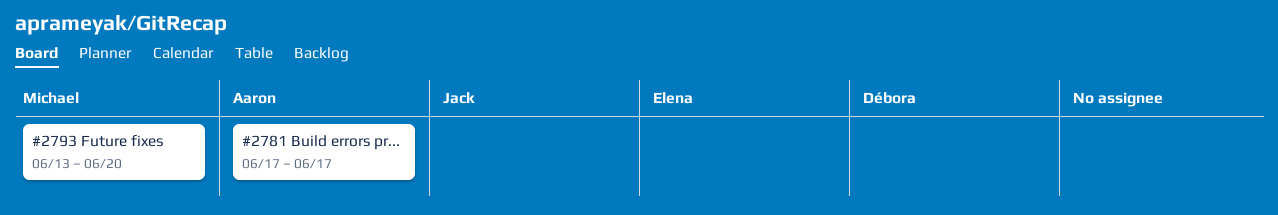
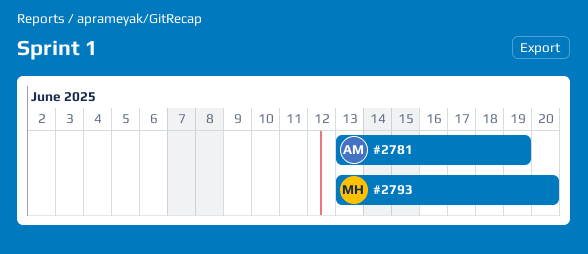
#2781, start: Jun 17 -> Jun 13
#2781, due: Jun 17 -> Jun 19

